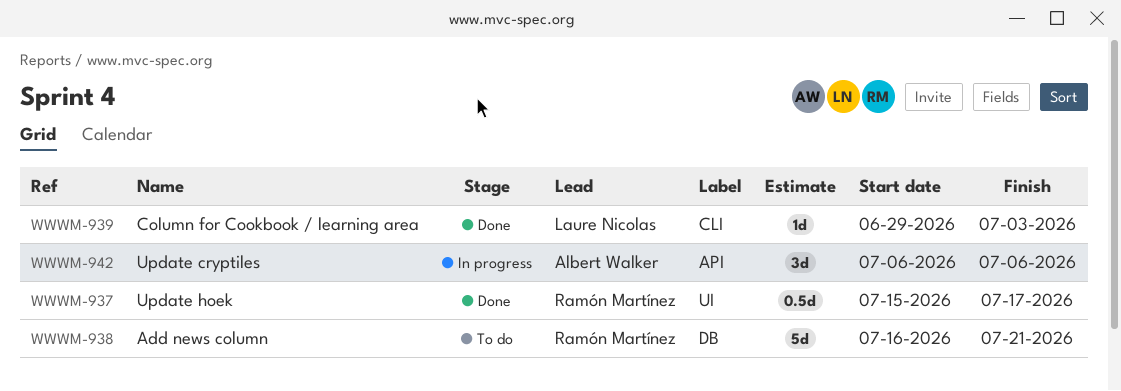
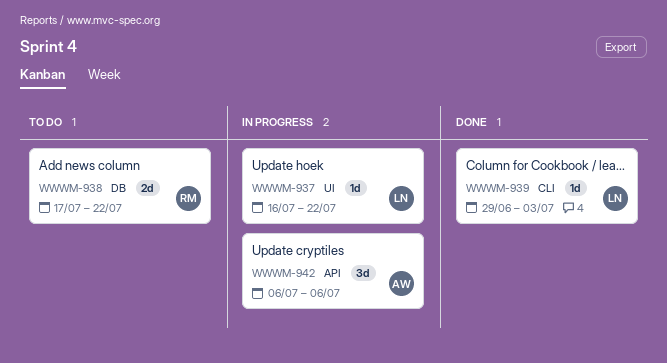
WWWM-937, status: Done -> In progress
WWWM-937, owner: Ramón Martínez -> Laure Nicolas
WWWM-937, estimate: 0.5d -> 1d
WWWM-937, start: Jul 15 -> Jul 16
WWWM-937, due: Jul 17 -> Jul 22
WWWM-938, estimate: 5d -> 2d
WWWM-938, start: Jul 16 -> Jul 17
WWWM-938, due: Jul 21 -> Jul 22

